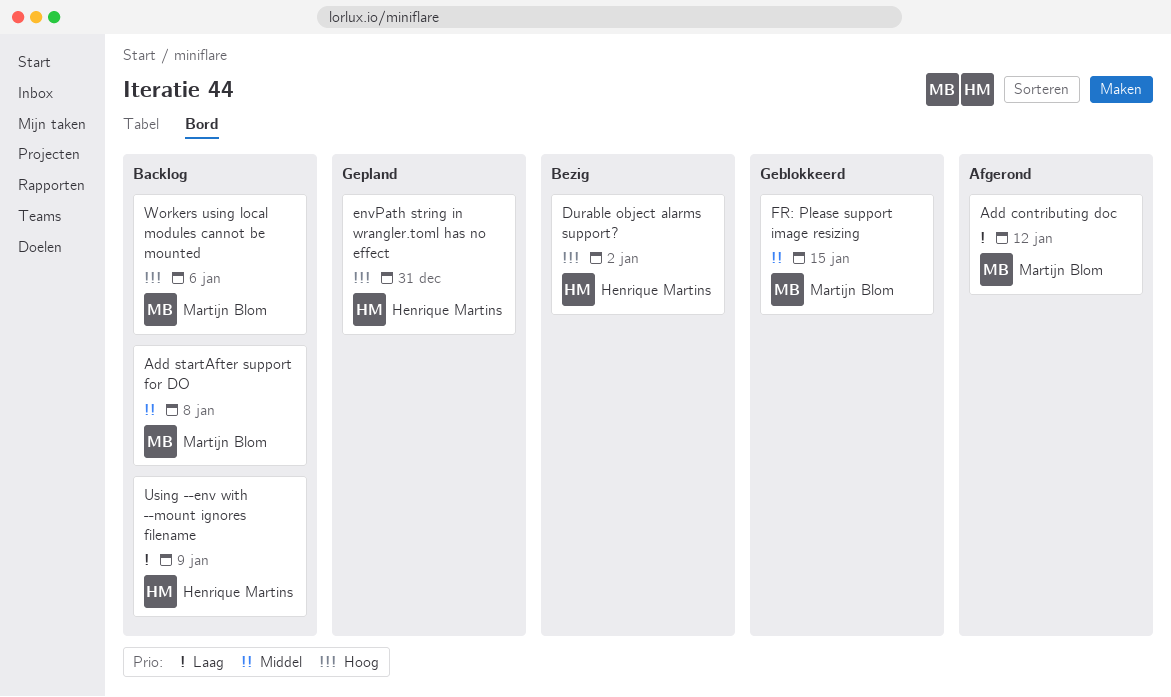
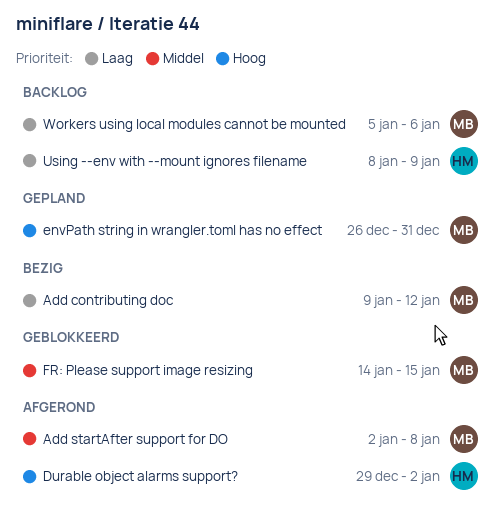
Add contributing doc, status: Afgerond -> Bezig
Add startAfter support for DO, status: Backlog -> Afgerond
Durable object alarms support?, status: Bezig -> Afgerond
envPath string in wrangler.toml has no effect, owner: Henrique Martins -> Martijn Blom
Workers using local modules cannot be mounted, priority: Hoog -> Laag

